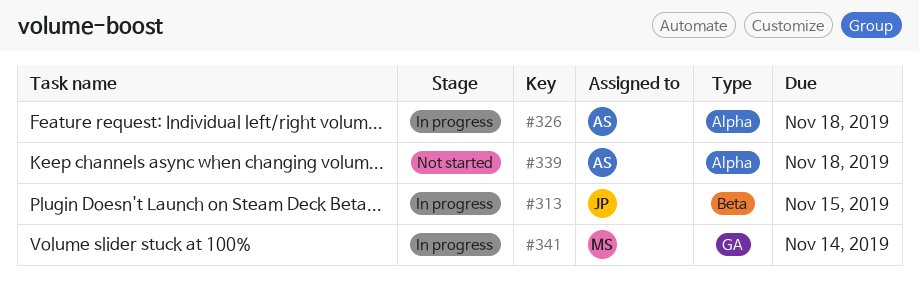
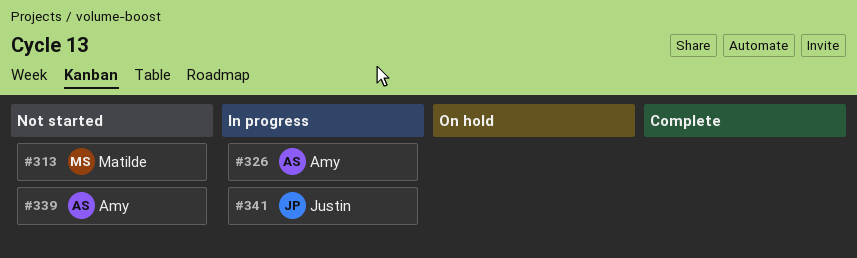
#313, status: In progress -> Not started
#313, owner: Justin -> Matilde
#341, owner: Matilde -> Justin

